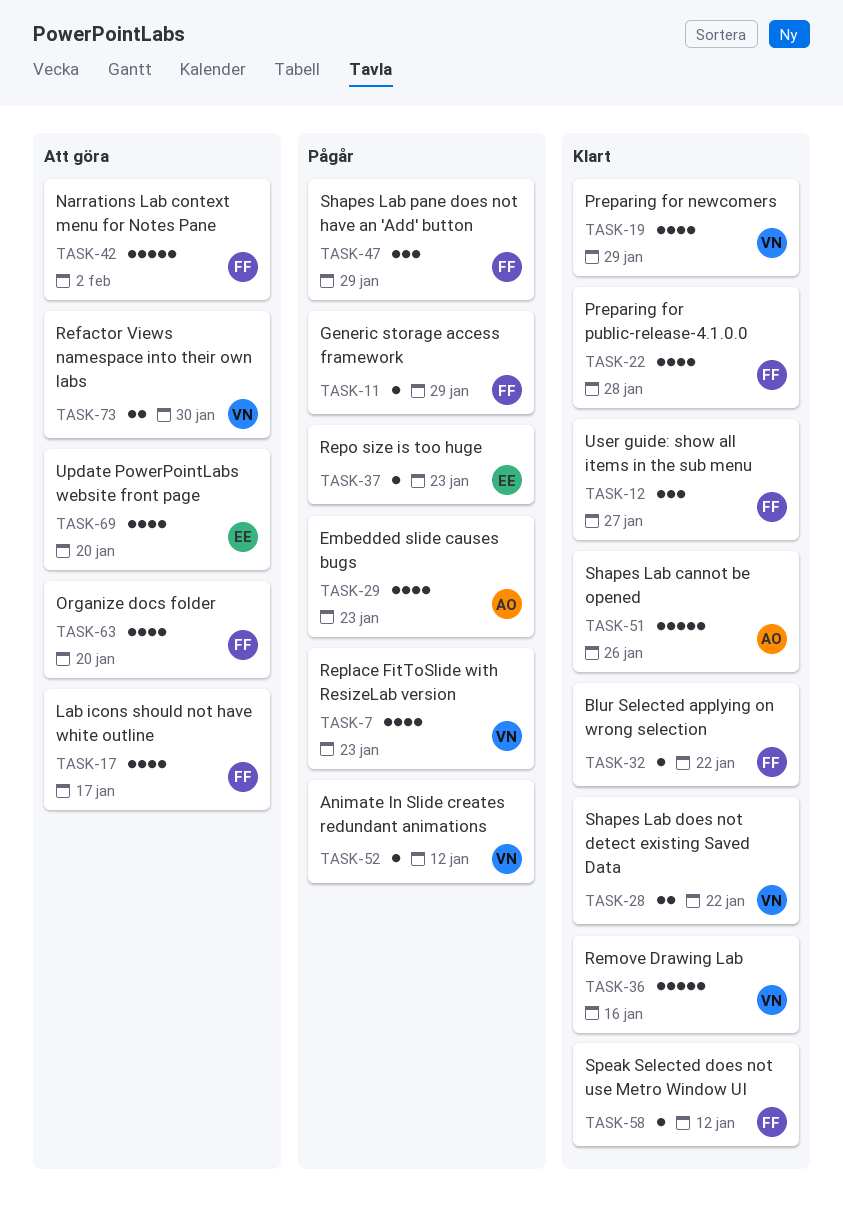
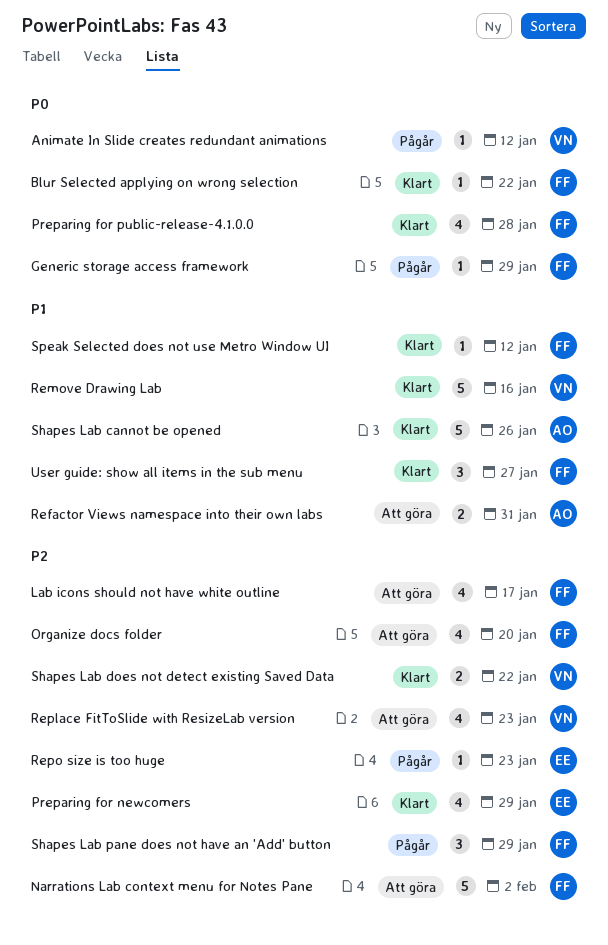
Embedded slide causes bugs: present -> none
Preparing for newcomers, owner: VN -> EE
Refactor Views namespace into their own labs, owner: VN -> AO
Refactor Views namespace into their own labs, due: Jan 30 -> Jan 31
Replace FitToSlide with ResizeLab version, status: Pågår -> Att göra
Update PowerPointLabs website front page: present -> none

